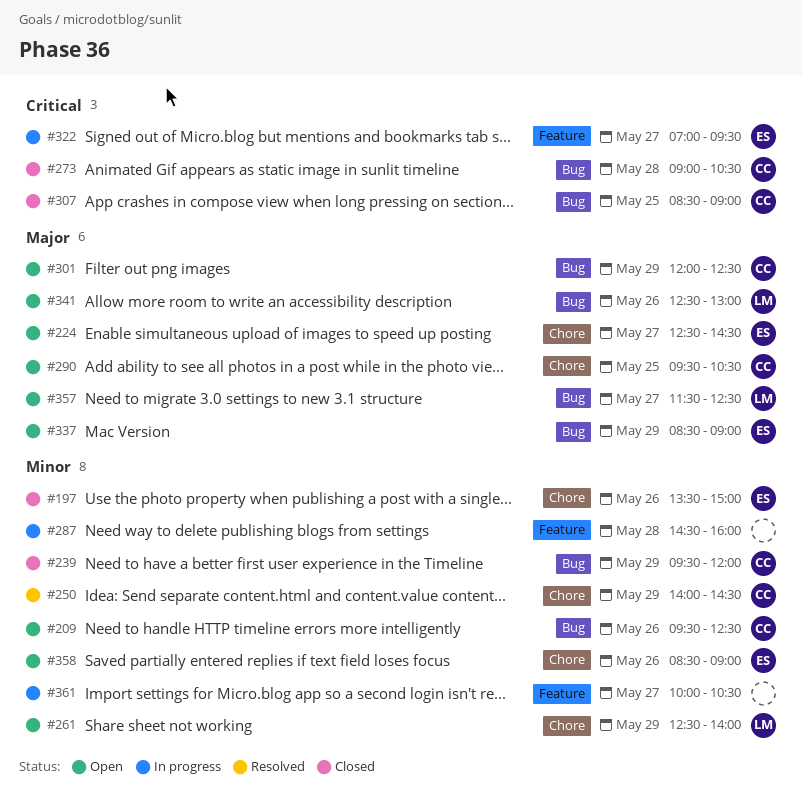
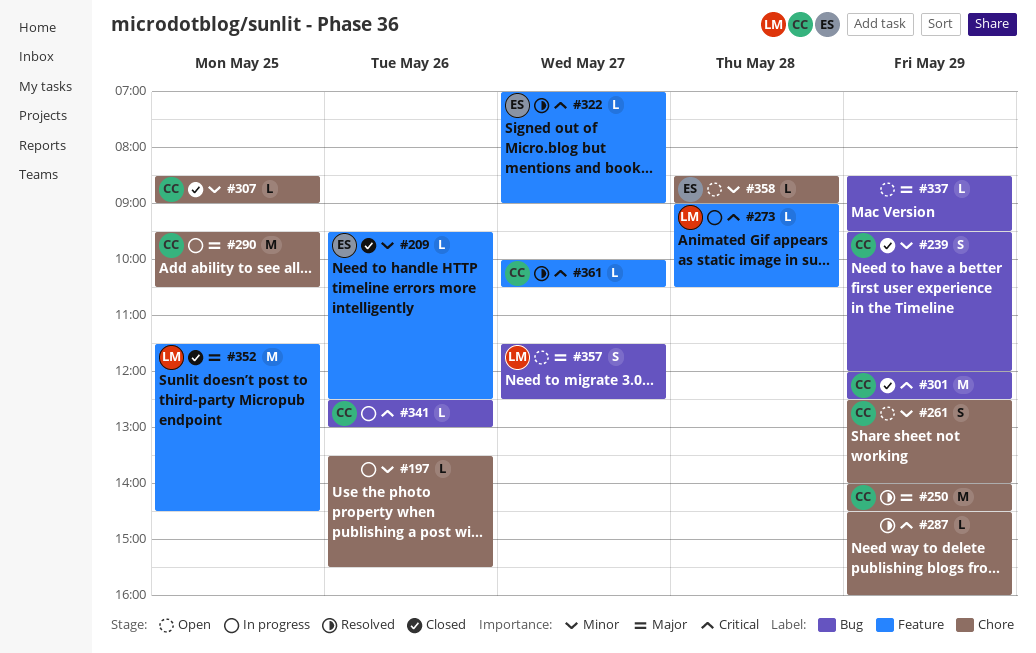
#197, status: Closed -> In progress
#197, owner: ES -> none
#197, ends: 15:00 -> 15:30
#209, status: Open -> Closed
#209, owner: CC -> ES
#209, label: Bug -> Feature
#224: present -> none
#250, priority: Minor -> Major
#261, owner: LM -> CC
#273, status: Closed -> In progress
#273, owner: CC -> LM
#273, label: Bug -> Feature
#287, status: In progress -> Resolved
#287, priority: Minor -> Critical
#287, label: Feature -> Chore
#287, day: May 28 -> May 29
#290, status: Open -> In progress
#301, status: Open -> Closed
#301, priority: Major -> Critical
#307, priority: Critical -> Minor
#307, label: Bug -> Chore
#322, status: In progress -> Resolved
#322, ends: 09:30 -> 09:00
#337, owner: ES -> none
#337, ends: 09:00 -> 09:30
#341, status: Open -> In progress
#341, owner: LM -> CC
#341, priority: Major -> Critical
#352: none -> present
#358, day: May 26 -> May 28
#361, status: In progress -> Resolved
#361, owner: none -> CC
#361, priority: Minor -> Critical

